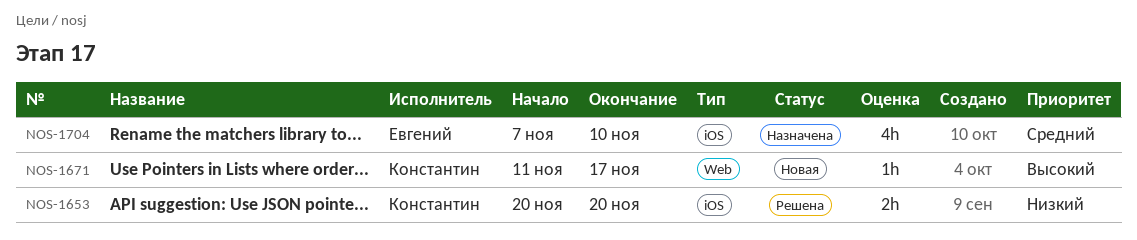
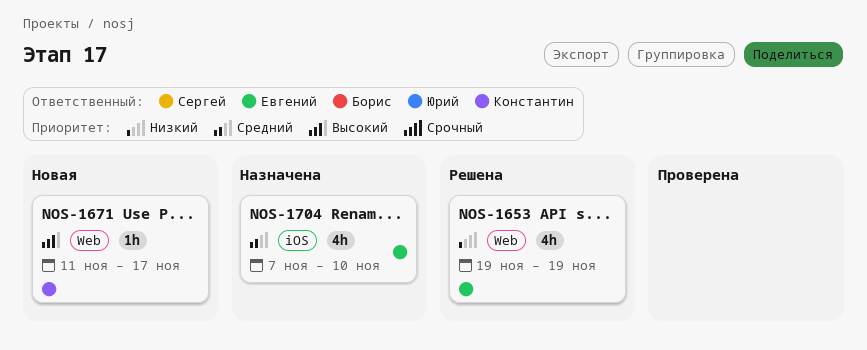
NOS-1653, owner: Константин -> Евгений
NOS-1653, label: iOS -> Web
NOS-1653, estimate: 2h -> 4h
NOS-1653, start: Nov 20 -> Nov 19
NOS-1653, due: Nov 20 -> Nov 19

